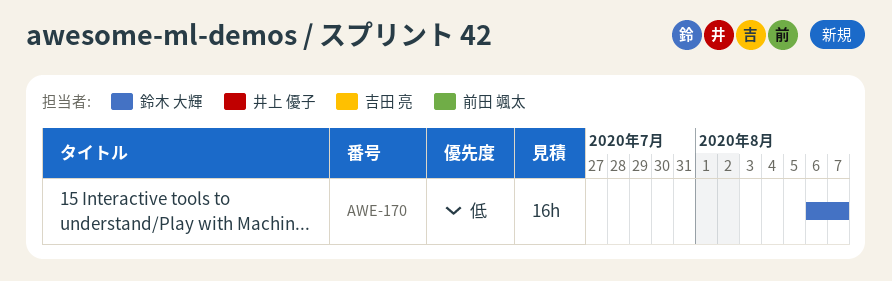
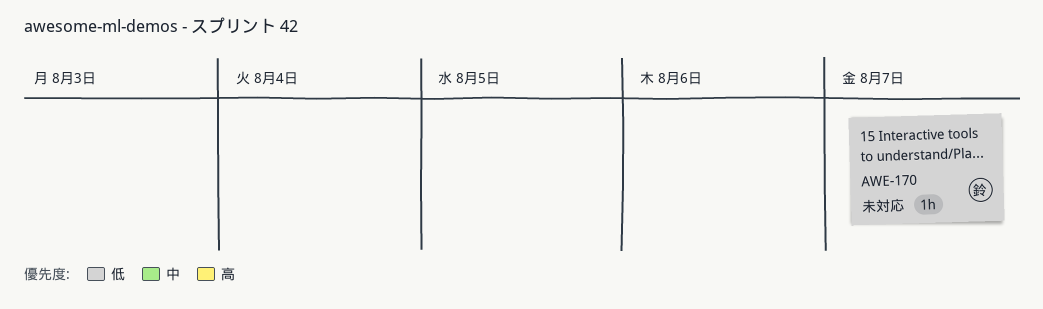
AWE-170, estimate: 16h -> 1h

